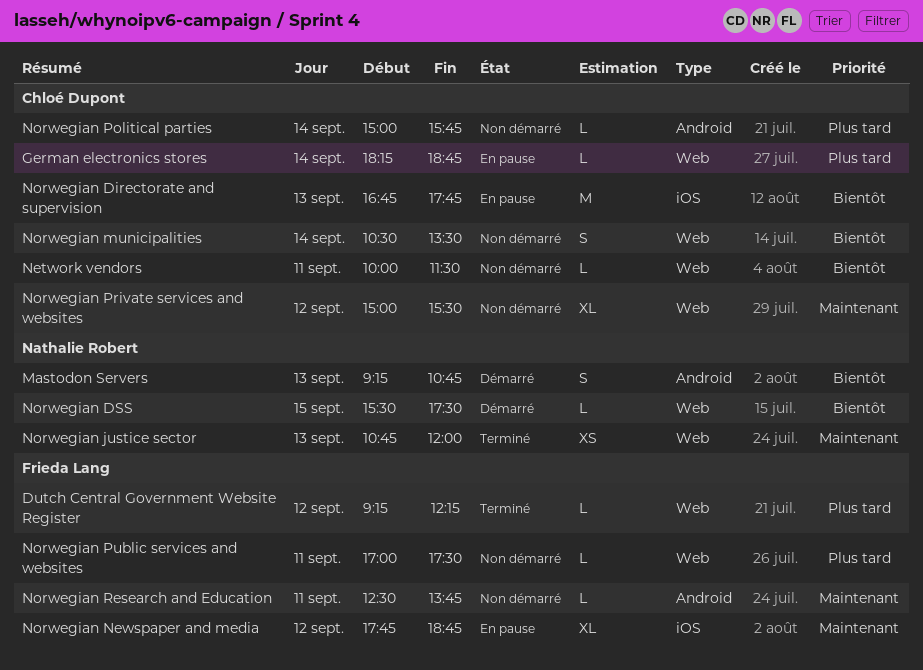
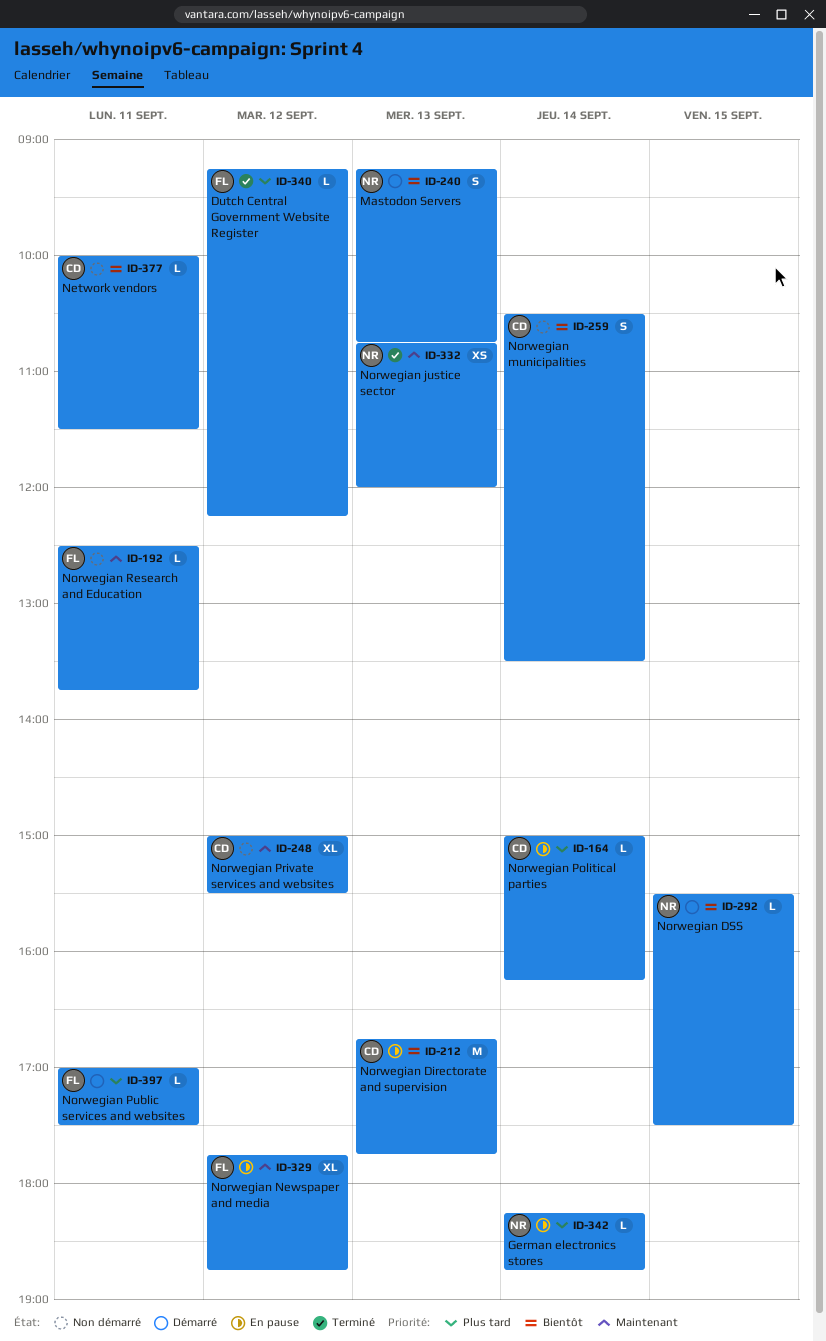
German electronics stores, owner: Chloé Dupont -> Nathalie Robert
Norwegian Political parties, status: Non démarré -> En pause
Norwegian Political parties, ends: 15:45 -> 16:15
Norwegian Public services and websites, status: Non démarré -> Démarré

